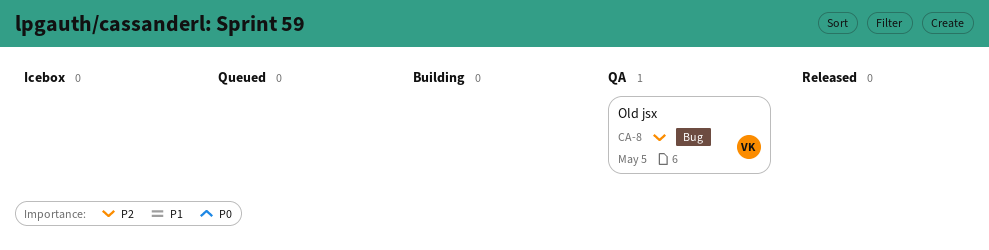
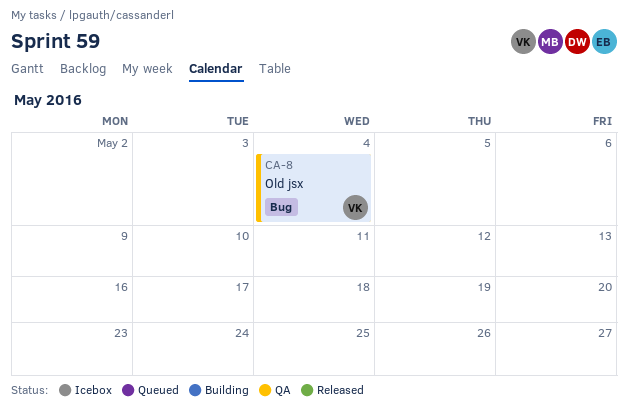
CA-8, due: May 5 -> May 4

